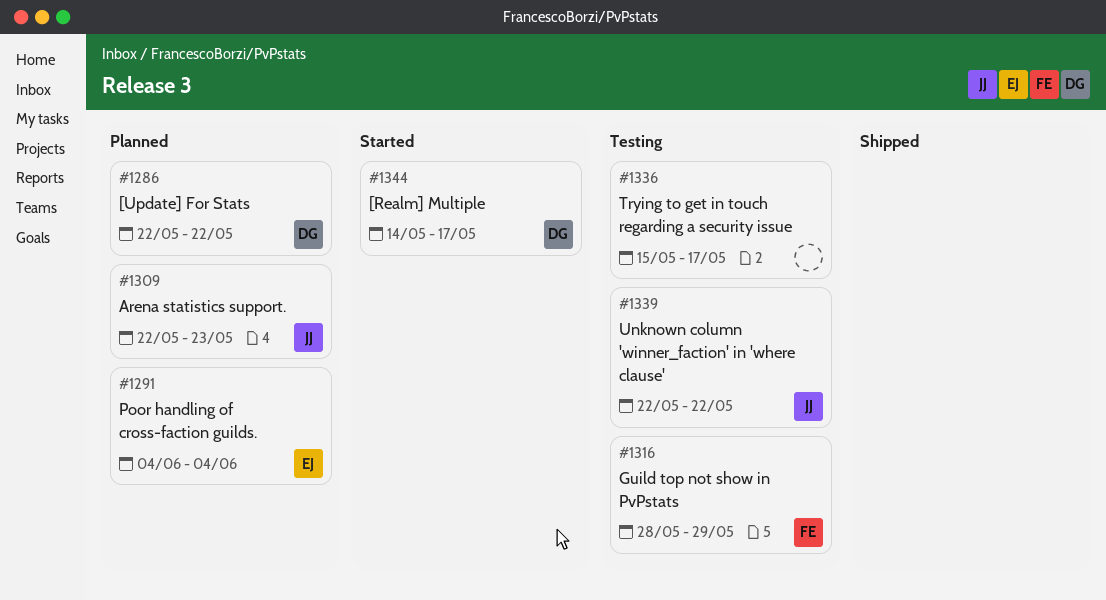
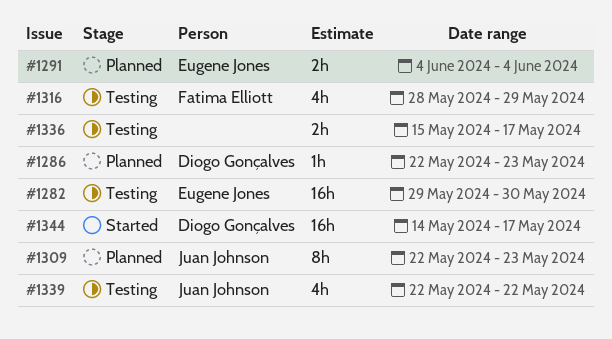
#1282: none -> present
#1286, due: May 22 -> May 23

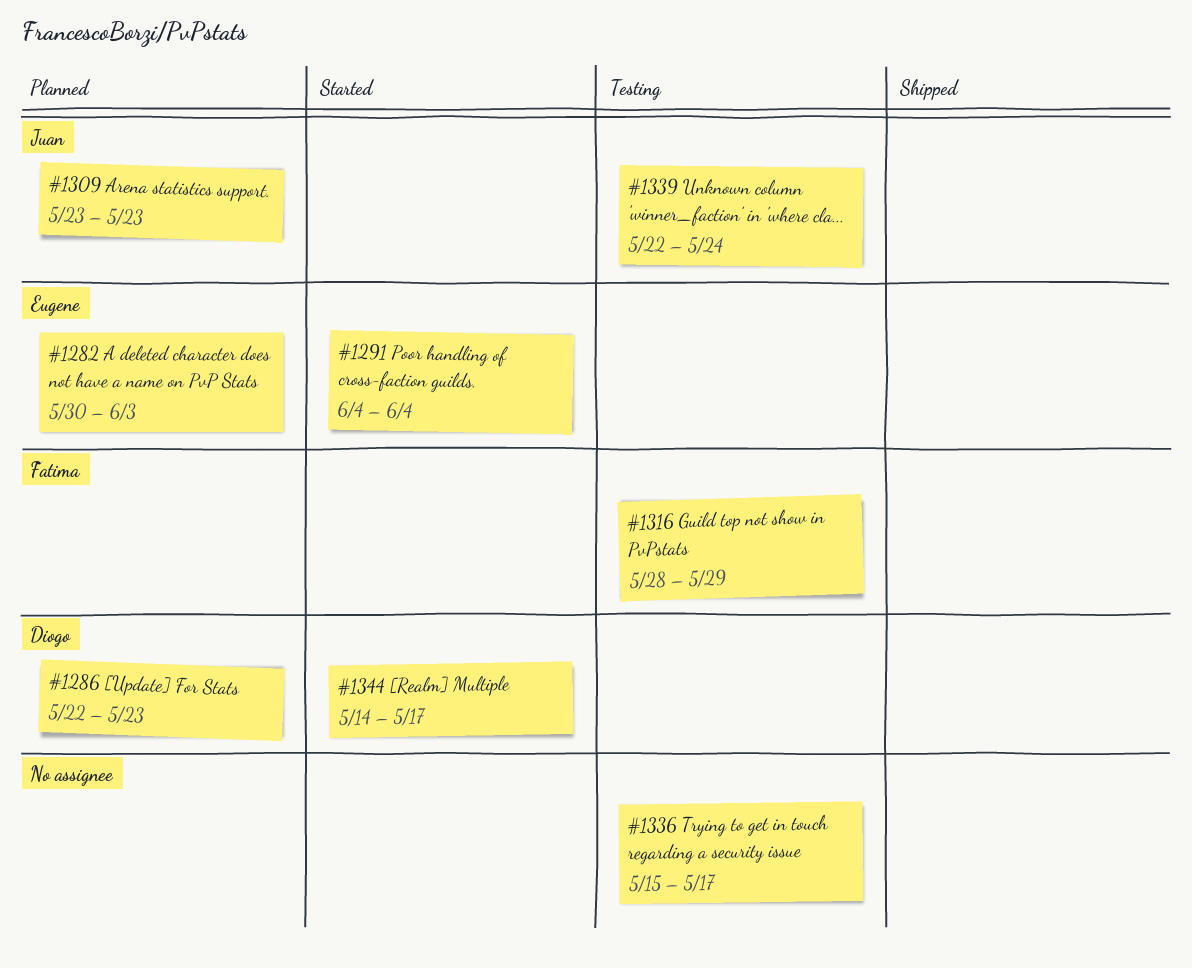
#1282, status: Testing -> Planned
#1282, start: May 29 -> May 30
#1282, due: May 30 -> Jun 3
#1291, status: Planned -> Started
#1309, start: May 22 -> May 23
#1339, due: May 22 -> May 24

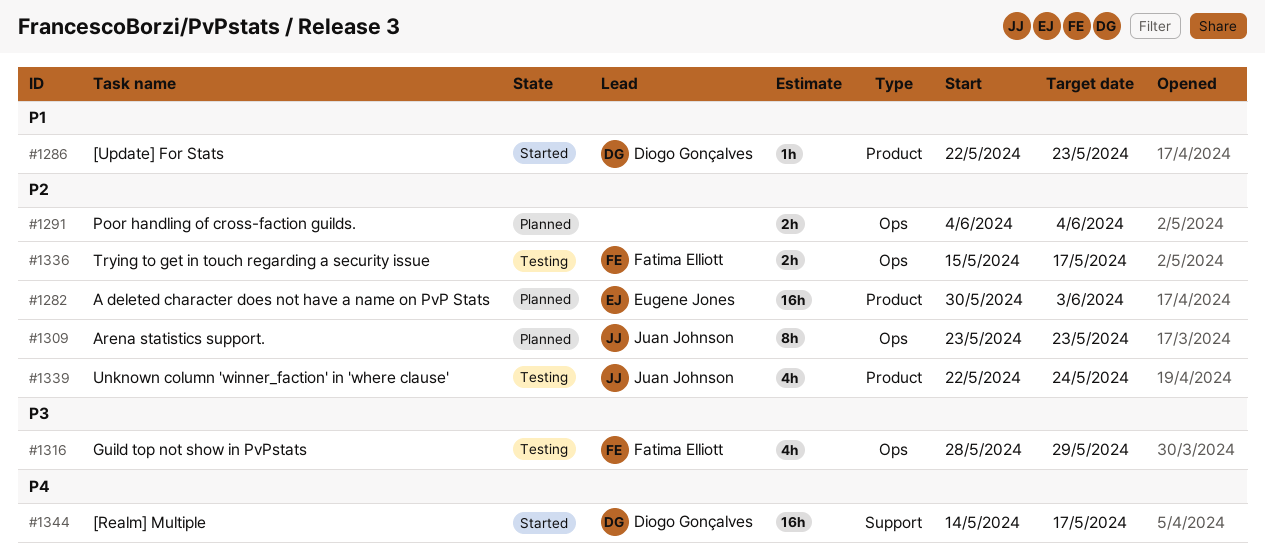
#1286, status: Planned -> Started
#1291, status: Started -> Planned
#1291, owner: Eugene Jones -> none
#1336, owner: none -> Fatima Elliott

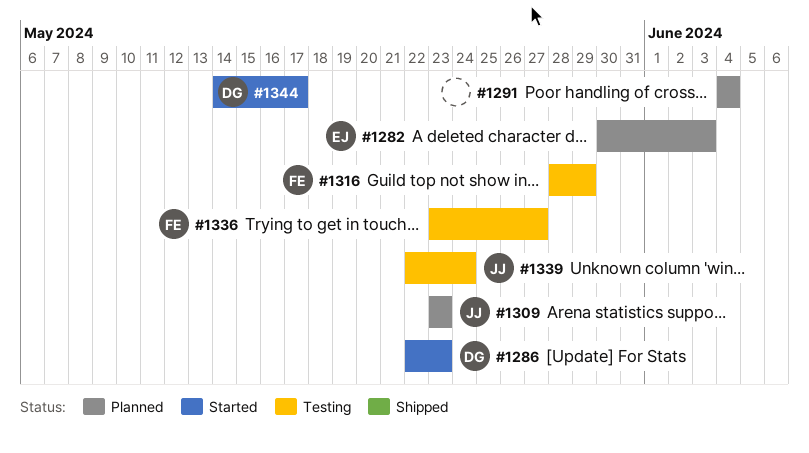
#1336, start: May 15 -> May 23
#1336, due: May 17 -> May 27

